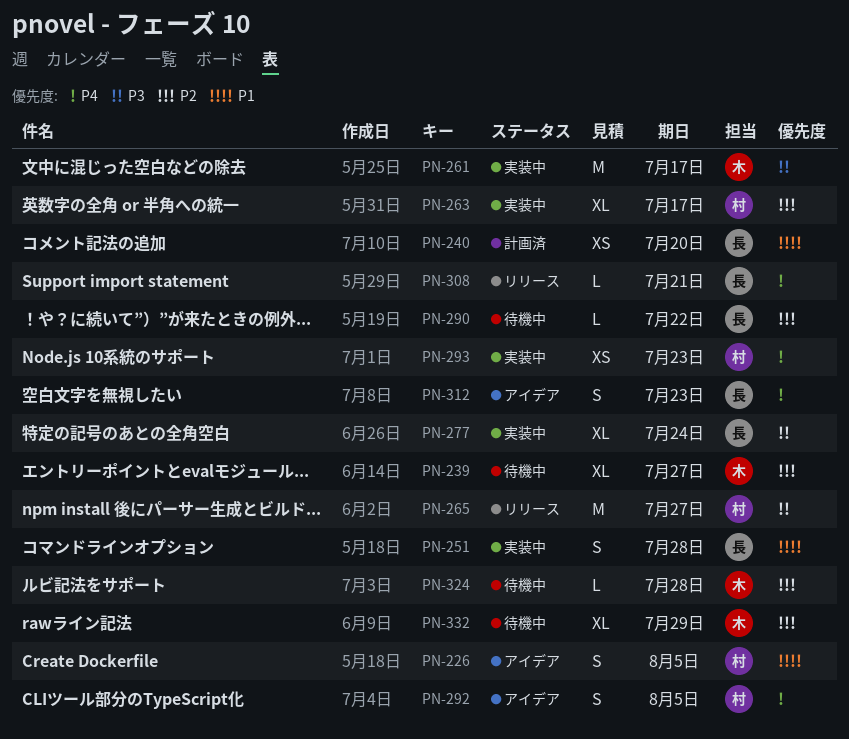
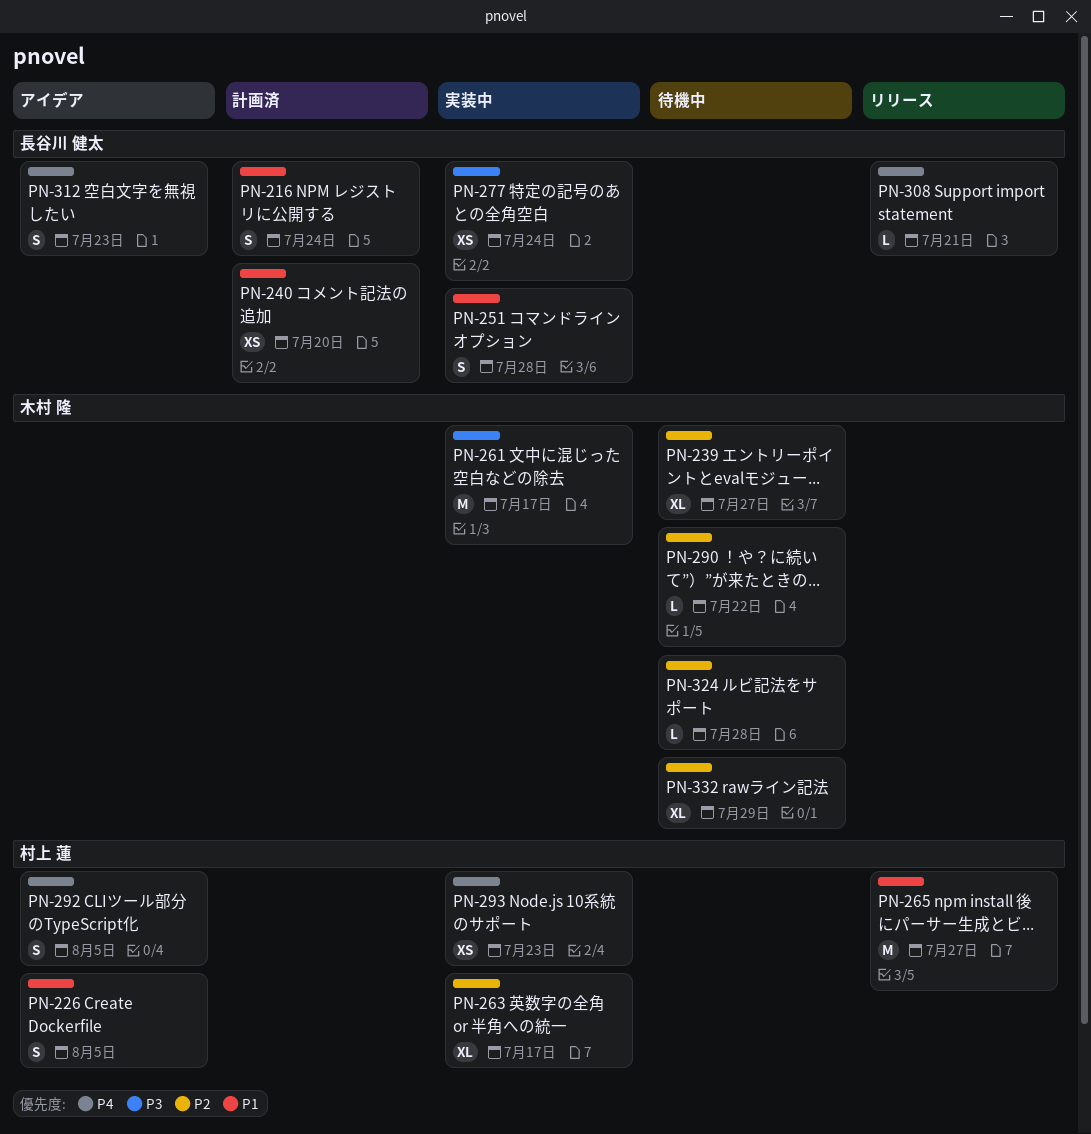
PN-216: none -> present
PN-265, priority: P3 -> P1
PN-277, estimate: XL -> XS
PN-290, owner: 長谷川 健太 -> 木村 隆

